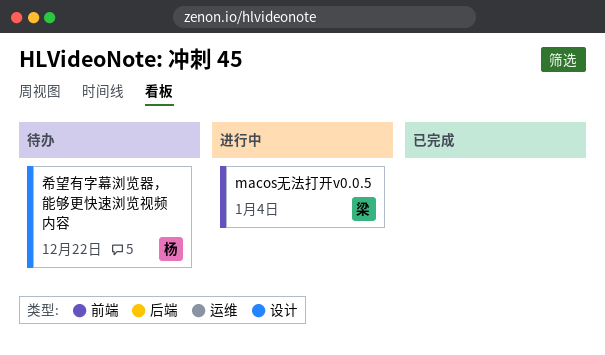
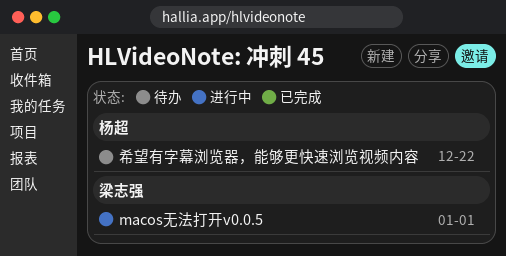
macos无法打开v0.0.5, due: Jan 4 -> Jan 1

